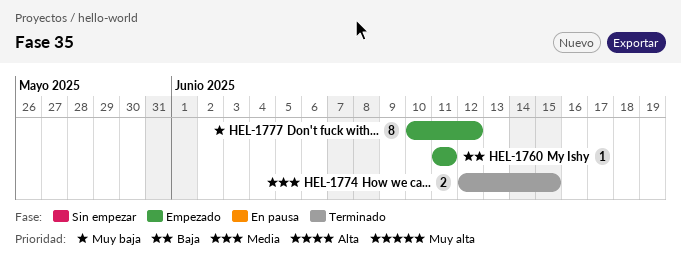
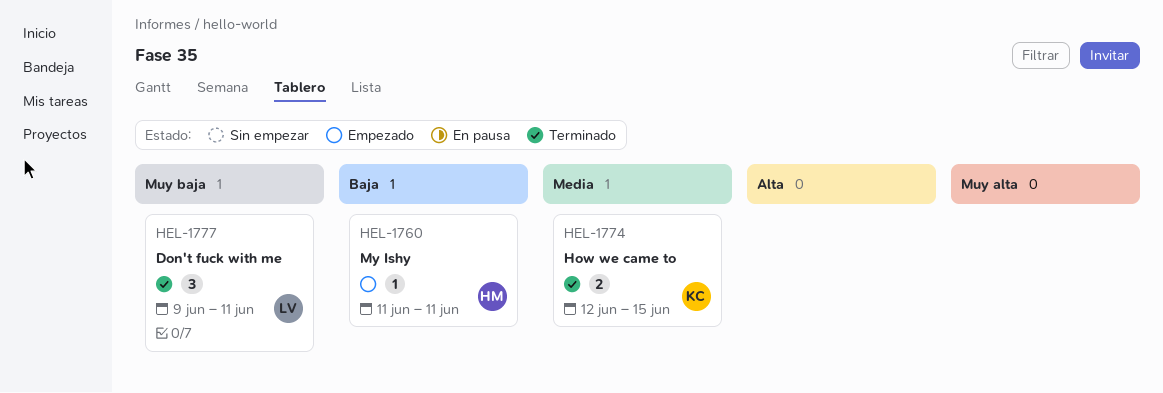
HEL-1777, status: Empezado -> Terminado
HEL-1777, estimate: 8 -> 3
HEL-1777, start: Jun 10 -> Jun 9
HEL-1777, due: Jun 12 -> Jun 11

